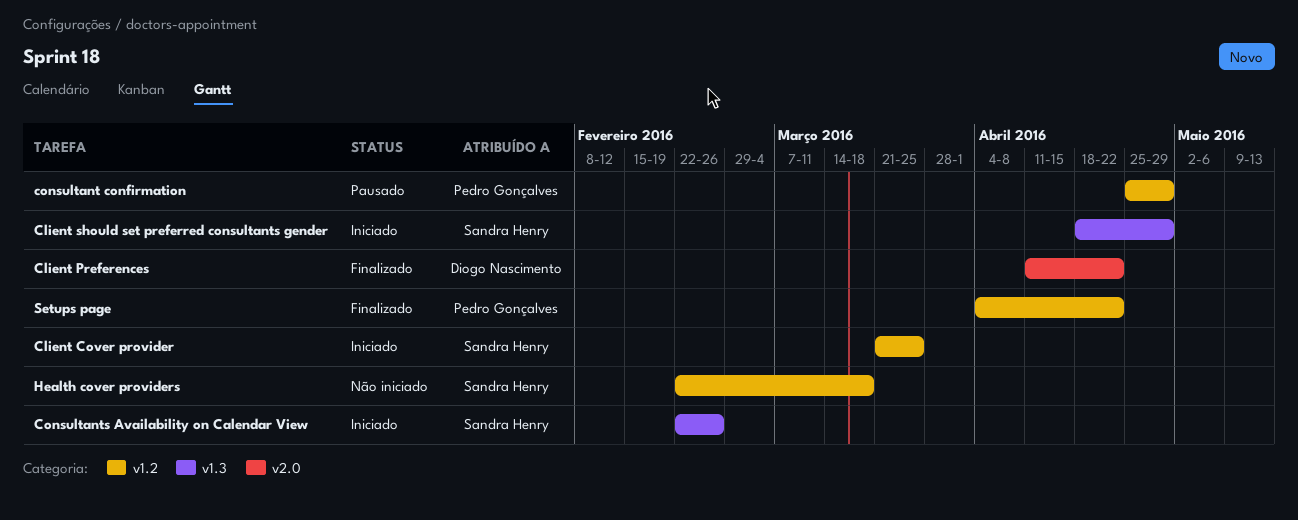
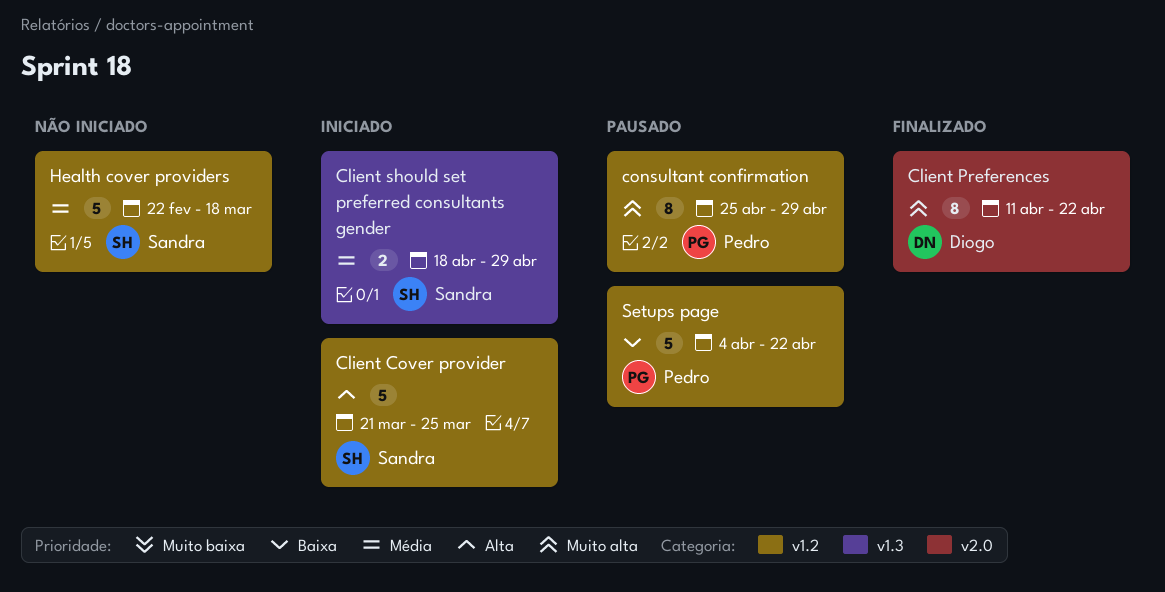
Consultants Availability on Calendar View: present -> none
Setups page, status: Finalizado -> Pausado

